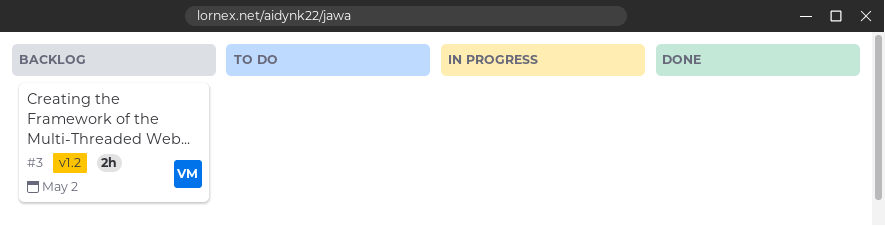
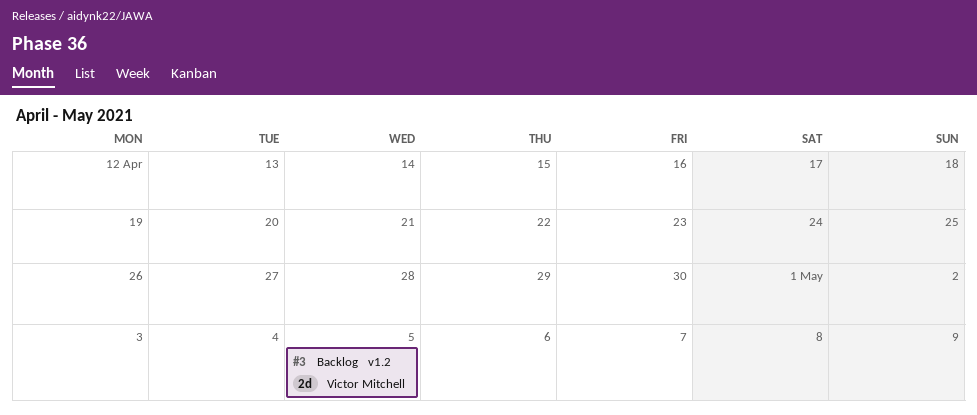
#3, estimate: 2h -> 2d
#3, due: May 2 -> May 5

